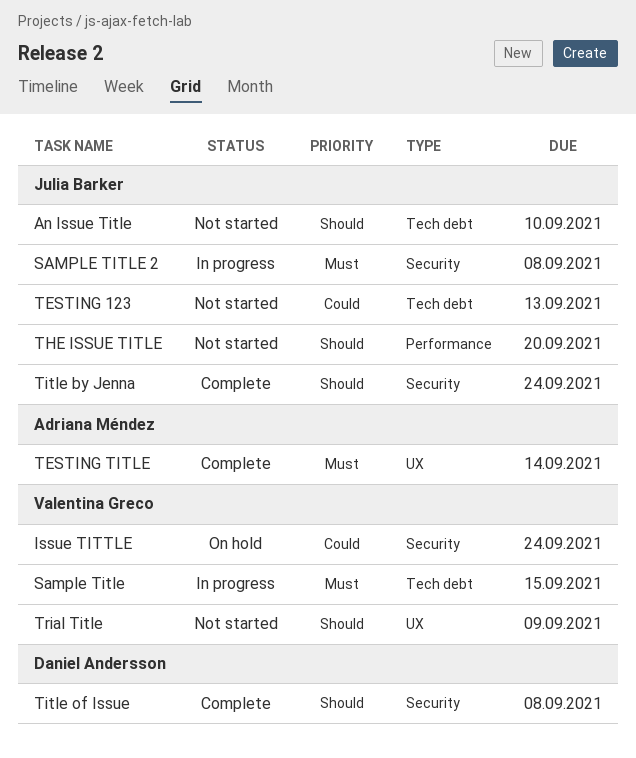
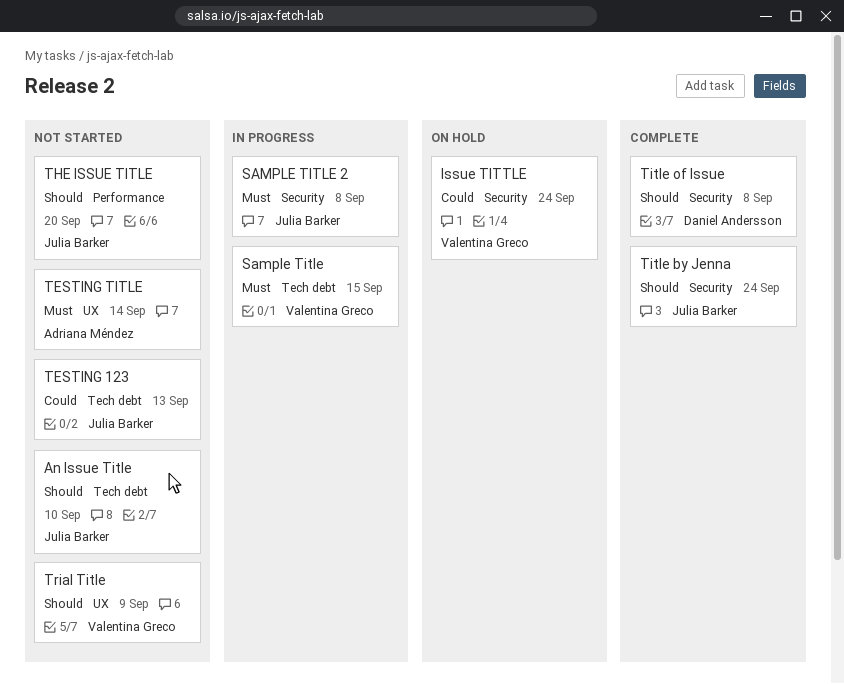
TESTING TITLE, status: Complete -> Not started

